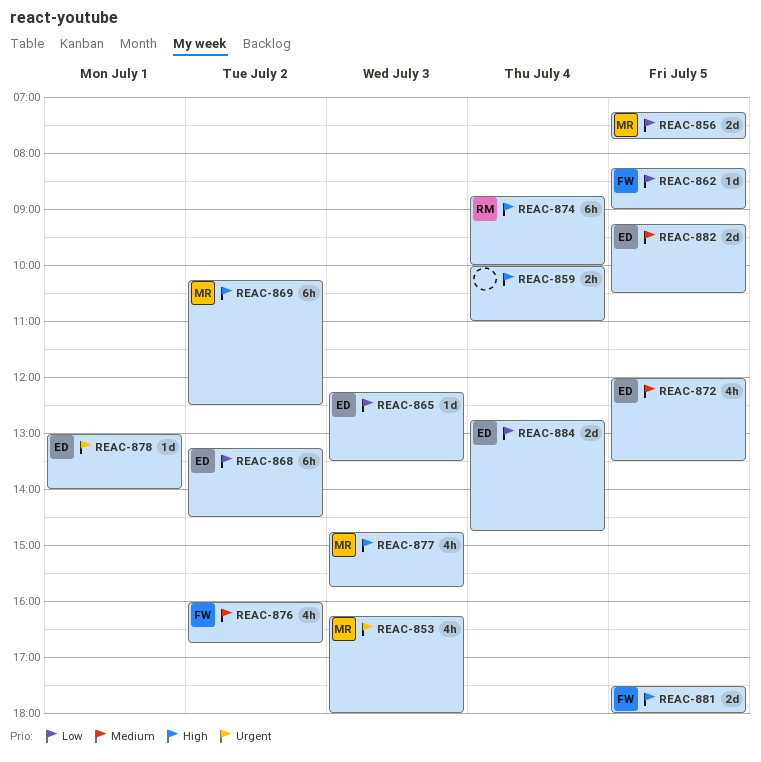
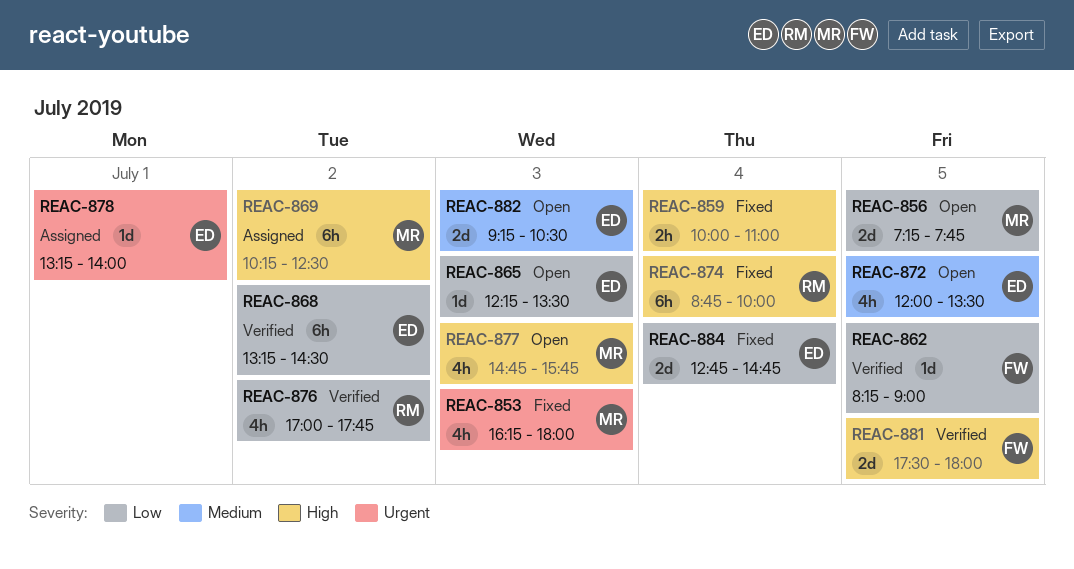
REAC-876, owner: FW -> RM
REAC-876, priority: Medium -> Low
REAC-876, begins: 16:00 -> 17:00
REAC-876, ends: 16:45 -> 17:45
REAC-878, begins: 13:00 -> 13:15
REAC-882, day: Jul 5 -> Jul 3

